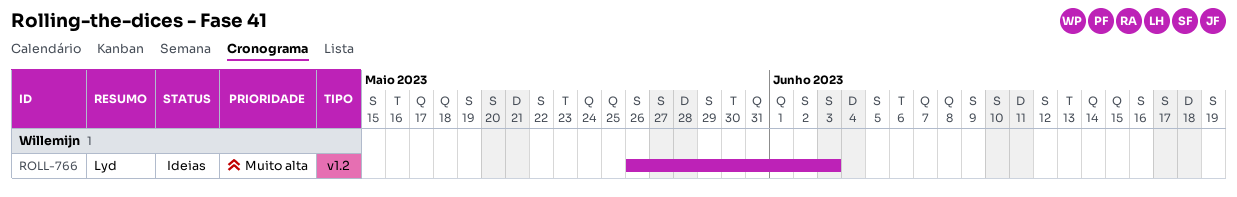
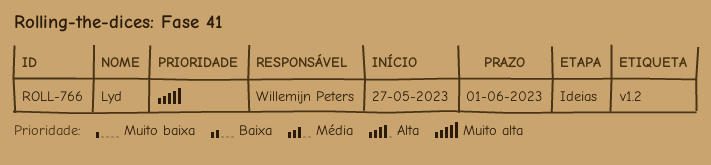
ROLL-766, start: May 26 -> May 27
ROLL-766, due: Jun 3 -> Jun 1

